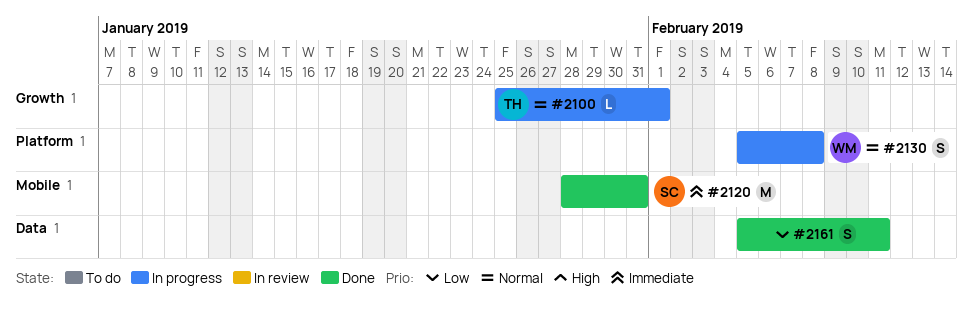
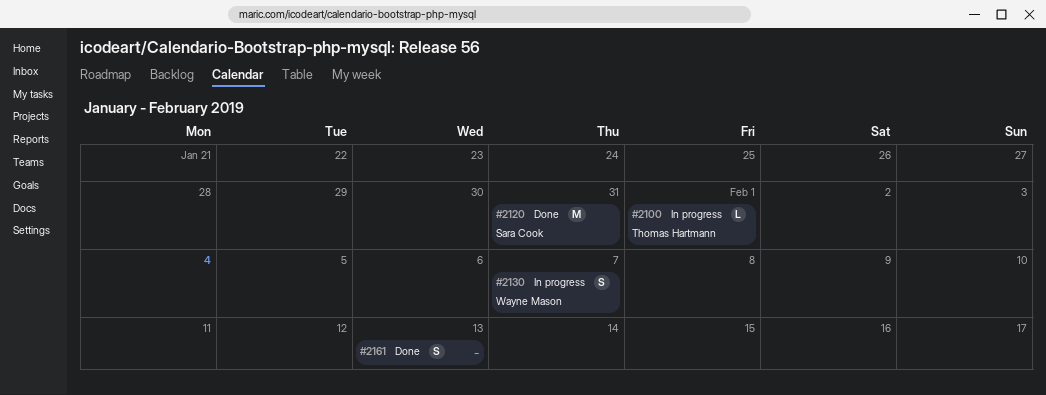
#2130, due: Feb 8 -> Feb 7
#2161, due: Feb 11 -> Feb 13

